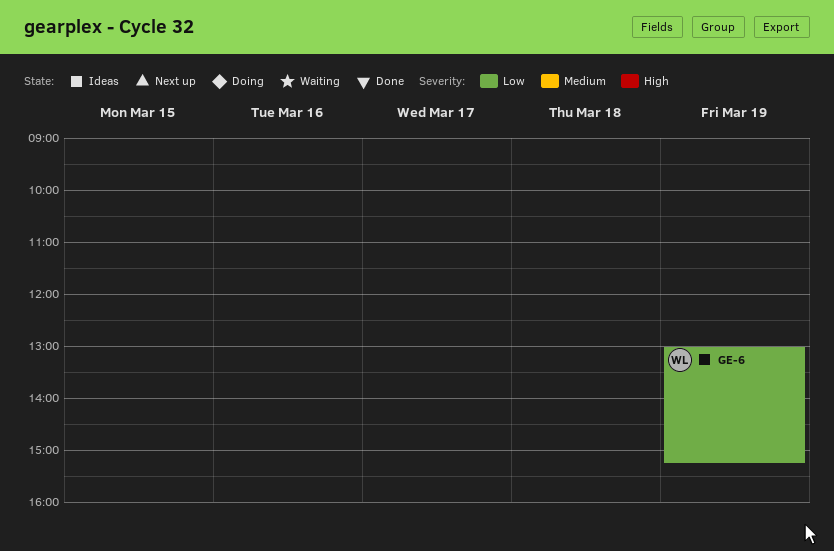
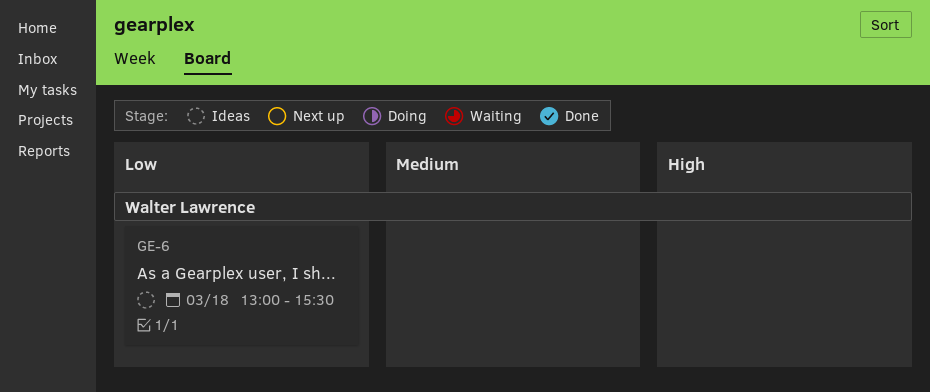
GE-6, day: Mar 19 -> Mar 18
GE-6, ends: 15:15 -> 15:30

